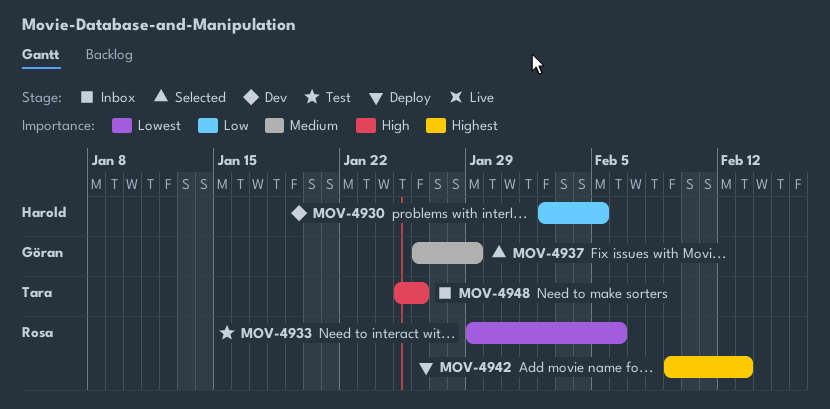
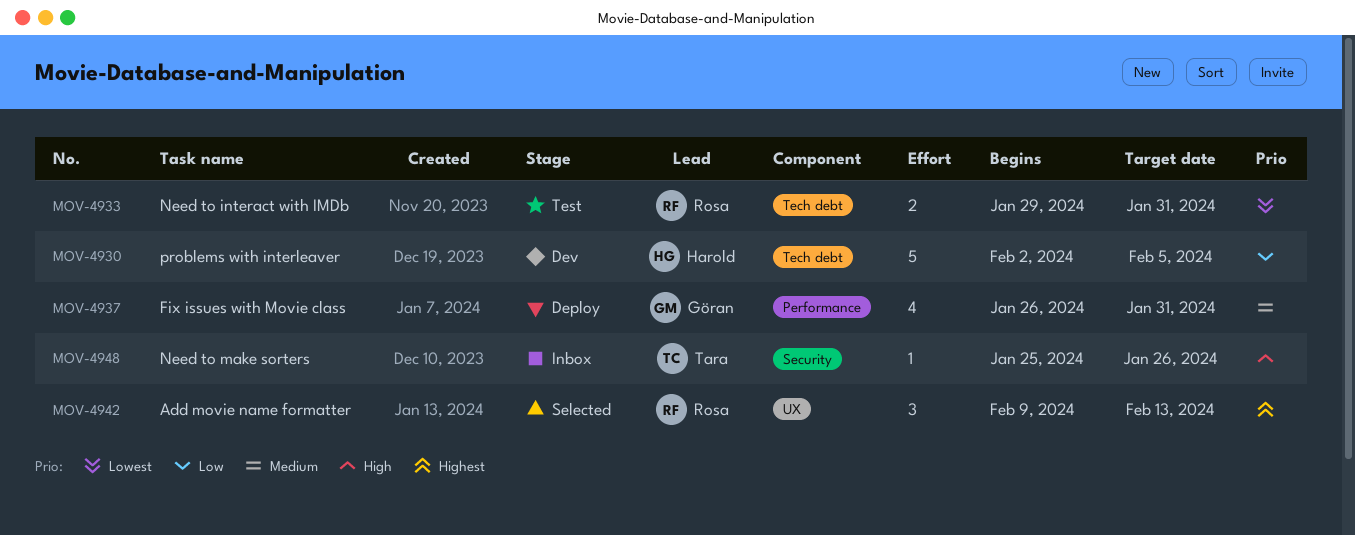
MOV-4933, due: Feb 6 -> Jan 31
MOV-4937, status: Selected -> Deploy
MOV-4937, due: Jan 29 -> Jan 31
MOV-4942, status: Deploy -> Selected

